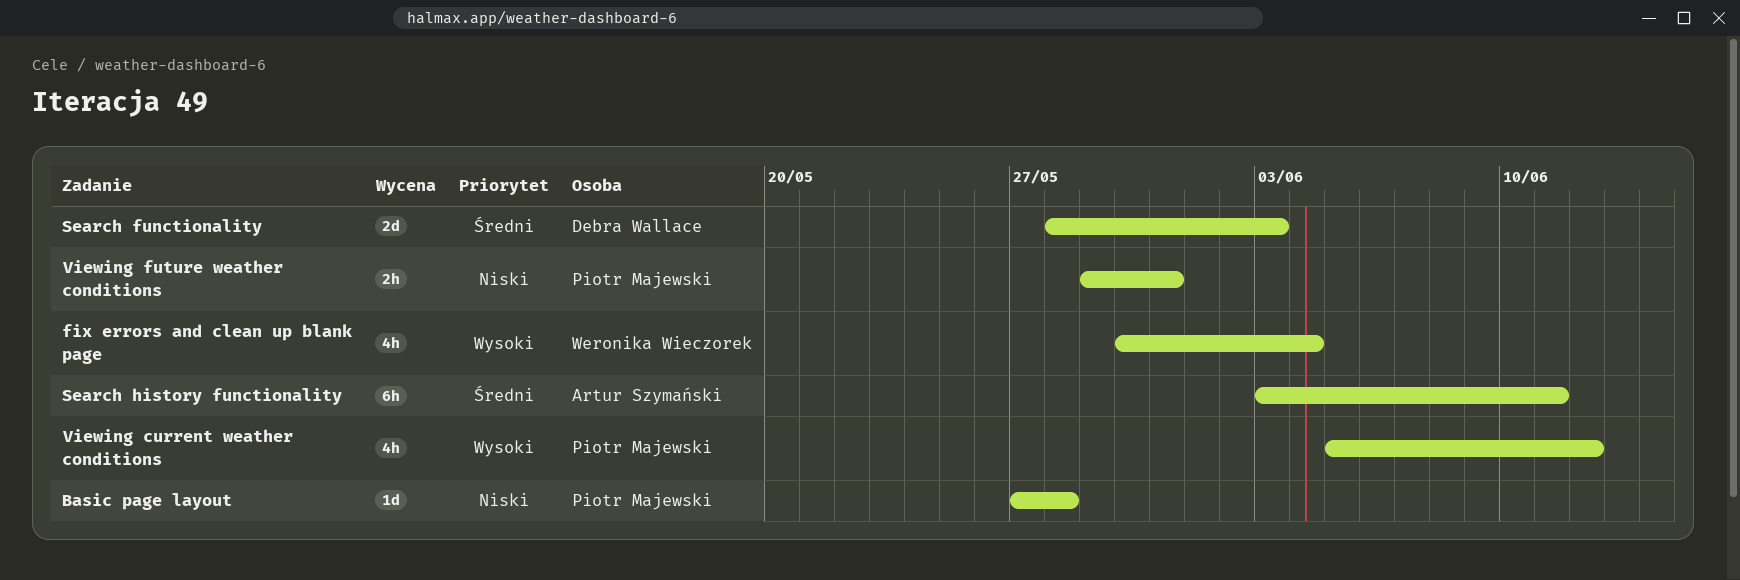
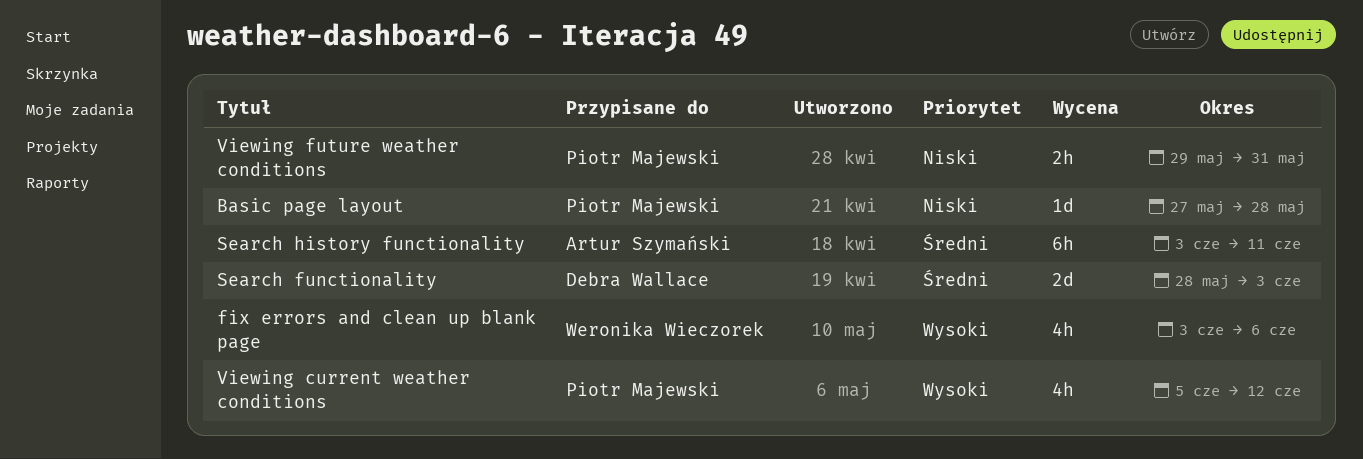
fix errors and clean up blank page, start: May 30 -> Jun 3
fix errors and clean up blank page, due: Jun 4 -> Jun 6

